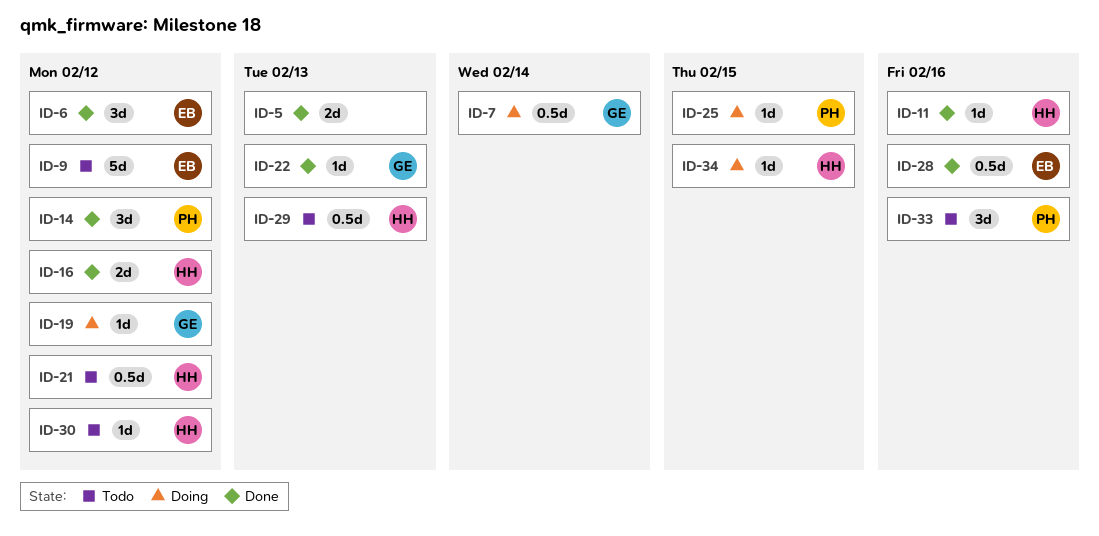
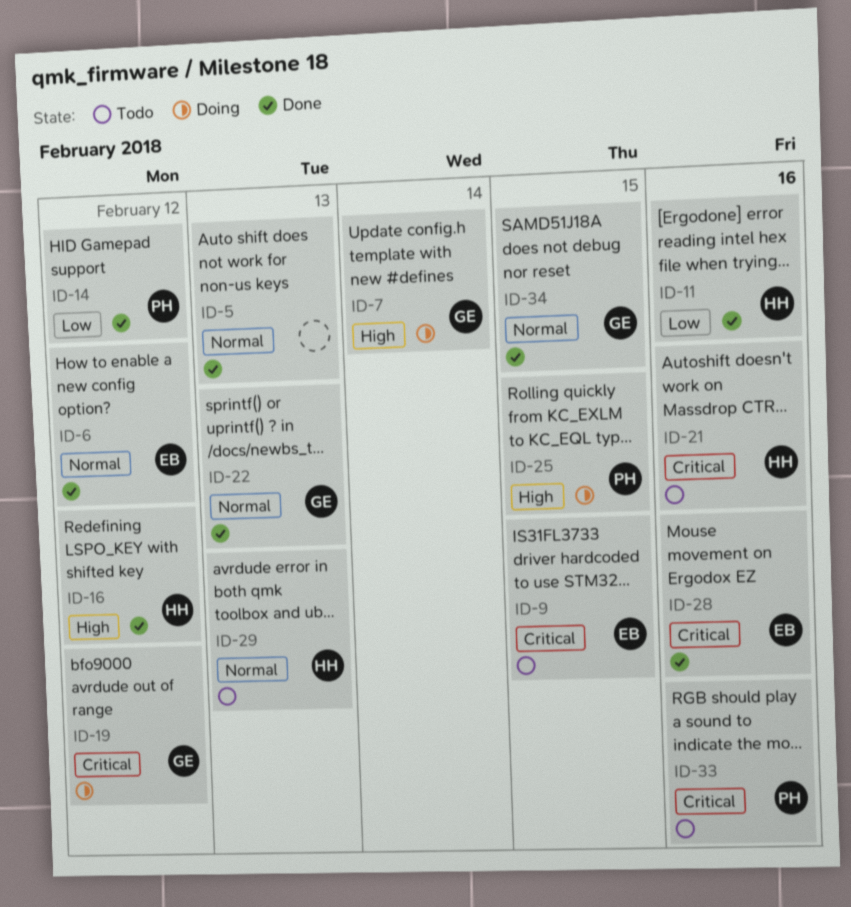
ID-9, due: Feb 12 -> Feb 15
ID-21, due: Feb 12 -> Feb 16
ID-30: present -> none
ID-34, status: Doing -> Done
ID-34, owner: HH -> GE

